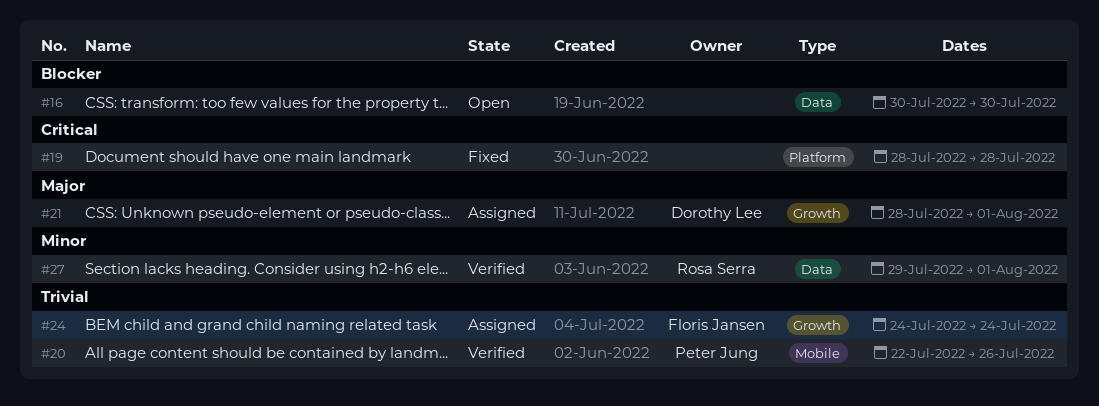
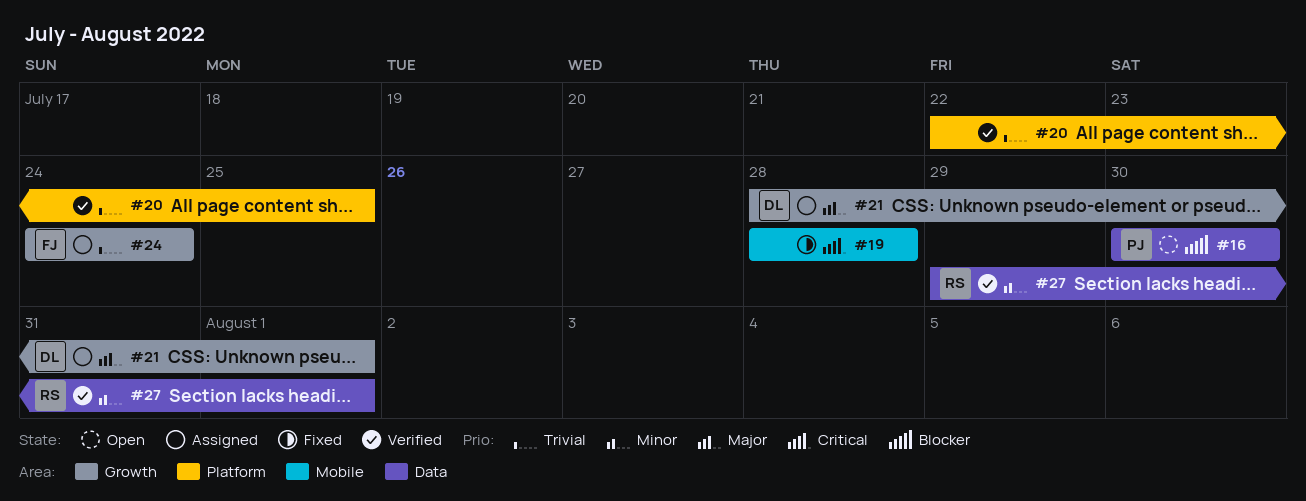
#16, owner: none -> Peter Jung
#19, label: Platform -> Mobile
#20, owner: Peter Jung -> none
#20, label: Mobile -> Platform
#20, due: Jul 26 -> Jul 25

